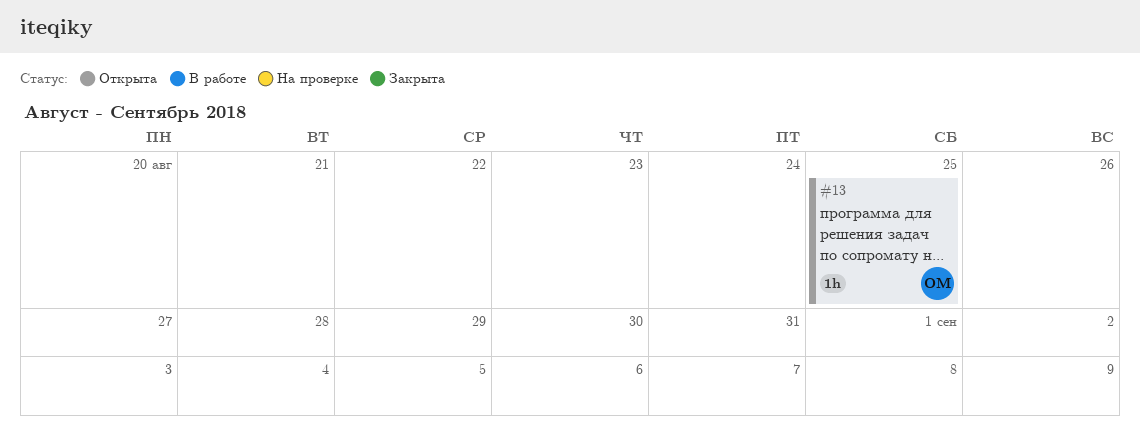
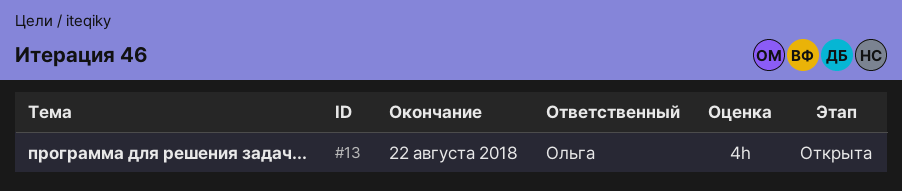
#13, estimate: 1h -> 4h
#13, due: Aug 25 -> Aug 22

